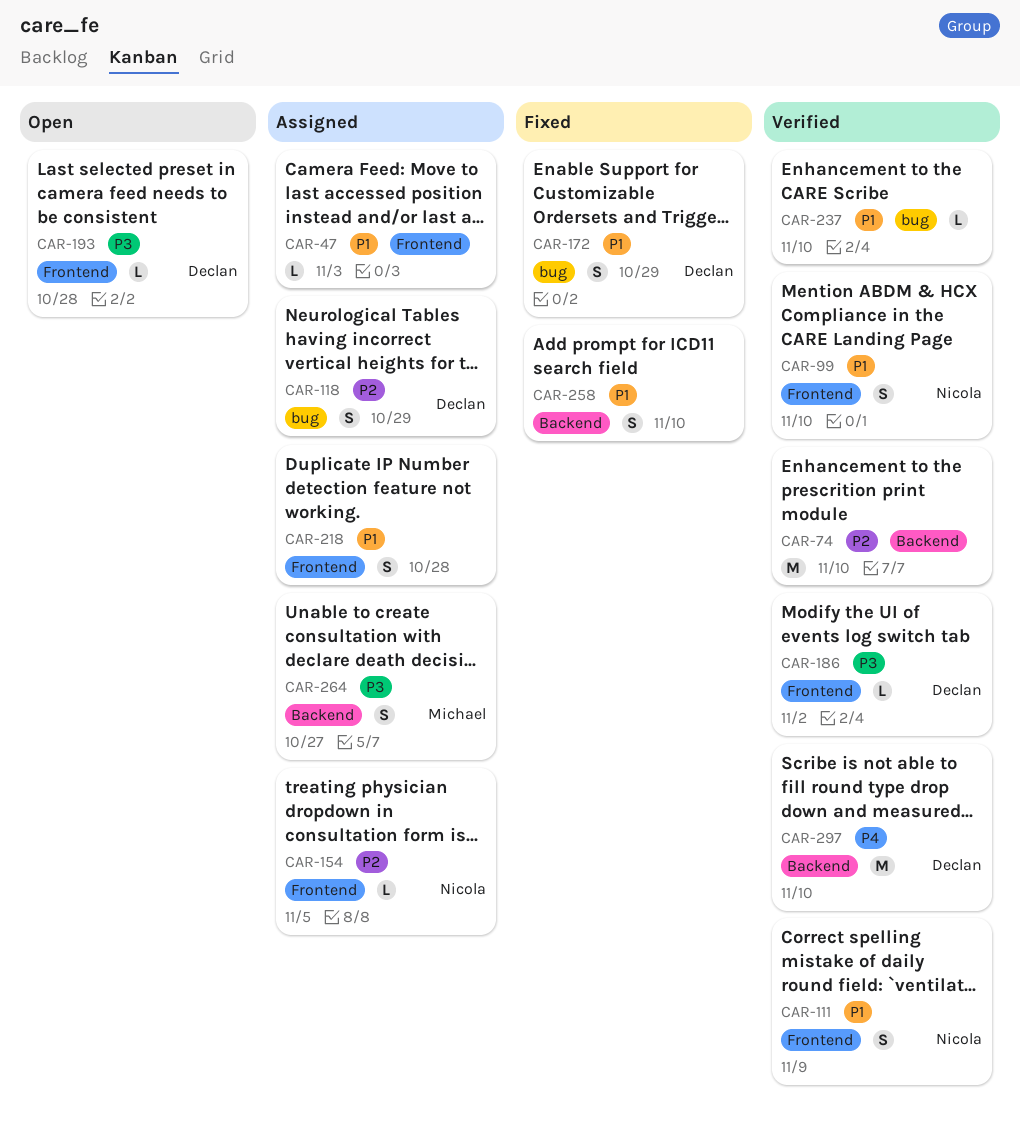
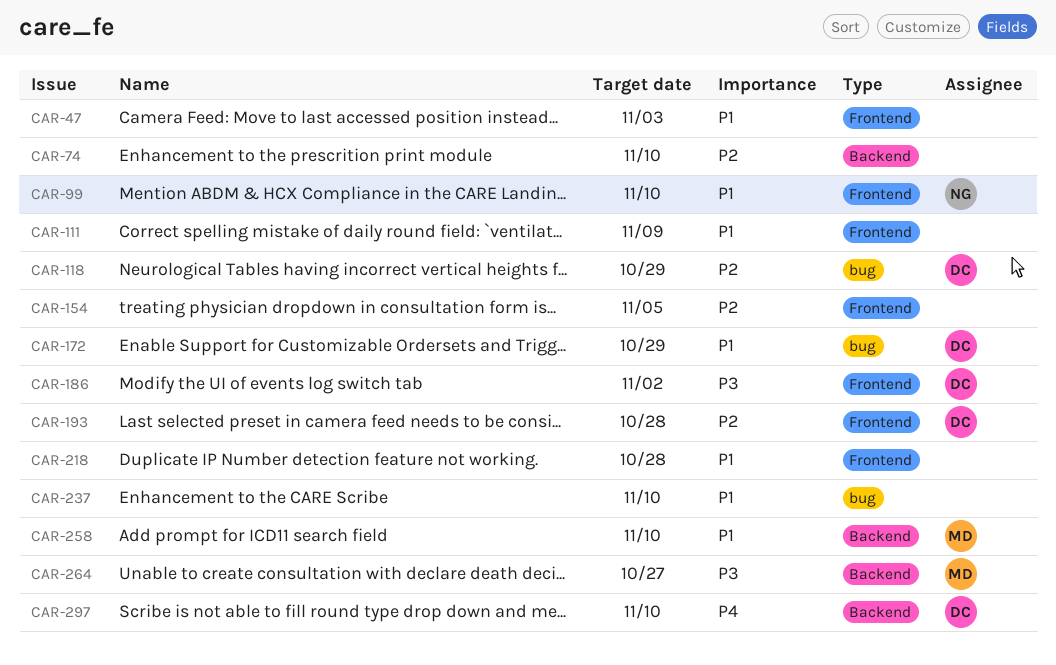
CAR-111, owner: Nicola -> none
CAR-154, owner: Nicola -> none
CAR-193, priority: P3 -> P2
CAR-258, owner: none -> Michael

